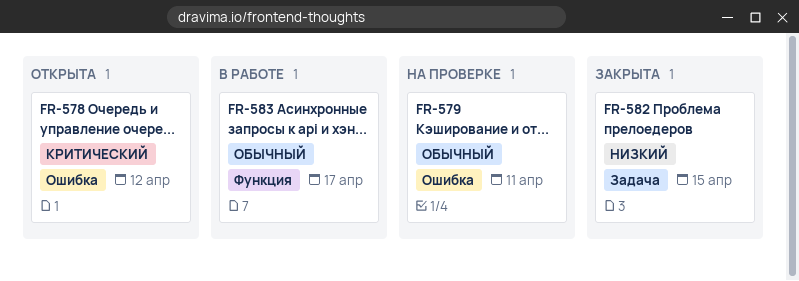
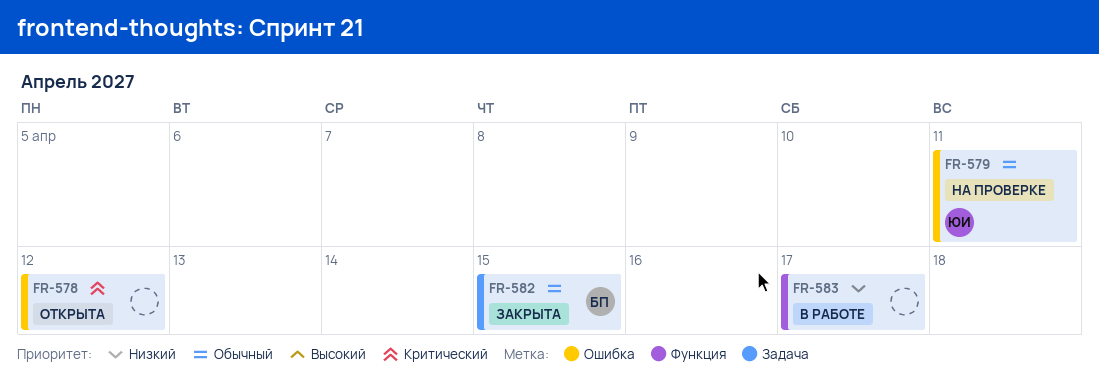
FR-582, priority: Низкий -> Обычный
FR-583, priority: Обычный -> Низкий

